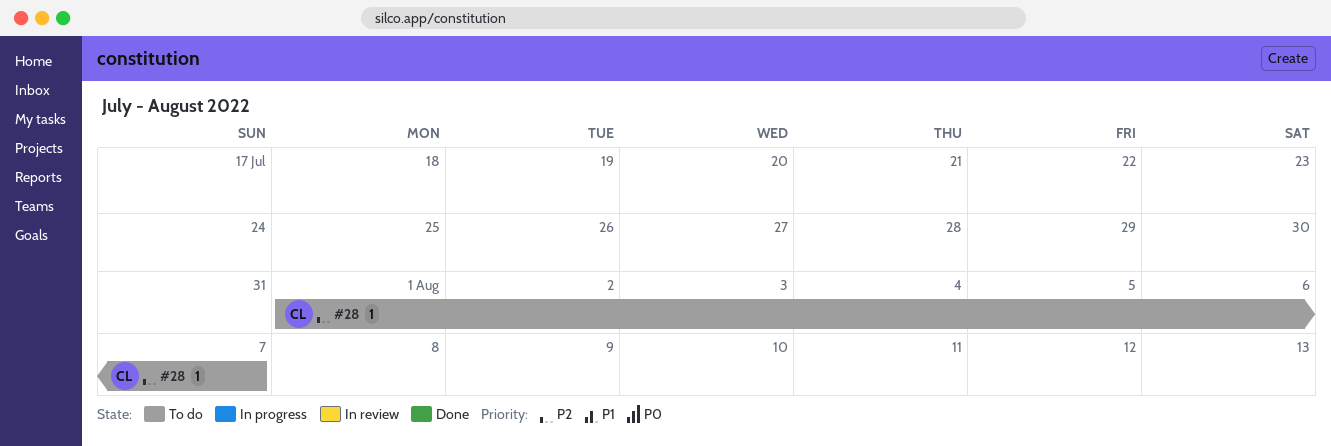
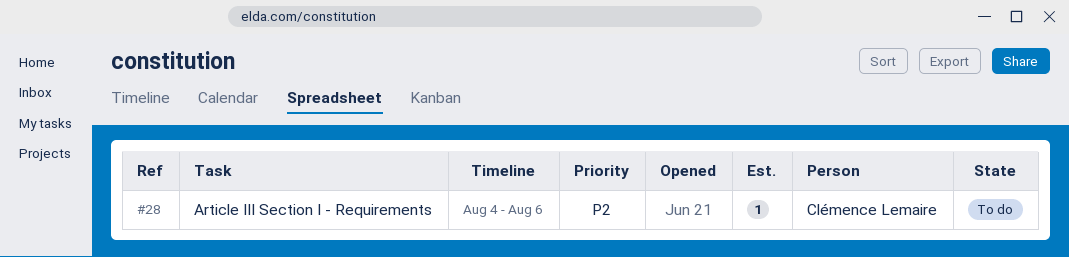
#28, start: Aug 1 -> Aug 4
#28, due: Aug 7 -> Aug 6

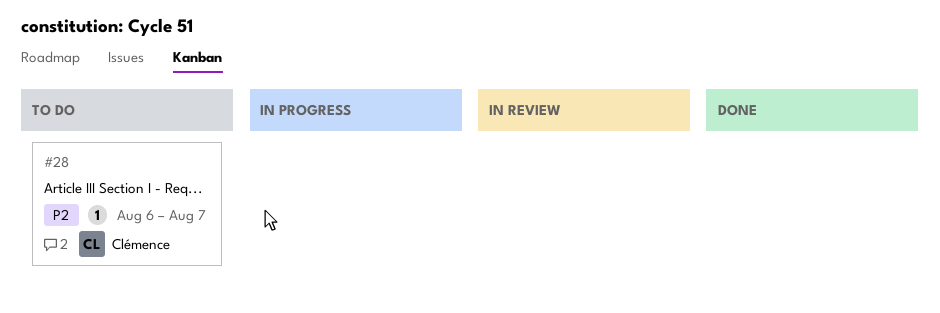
#28, start: Aug 4 -> Aug 6
#28, due: Aug 6 -> Aug 7

